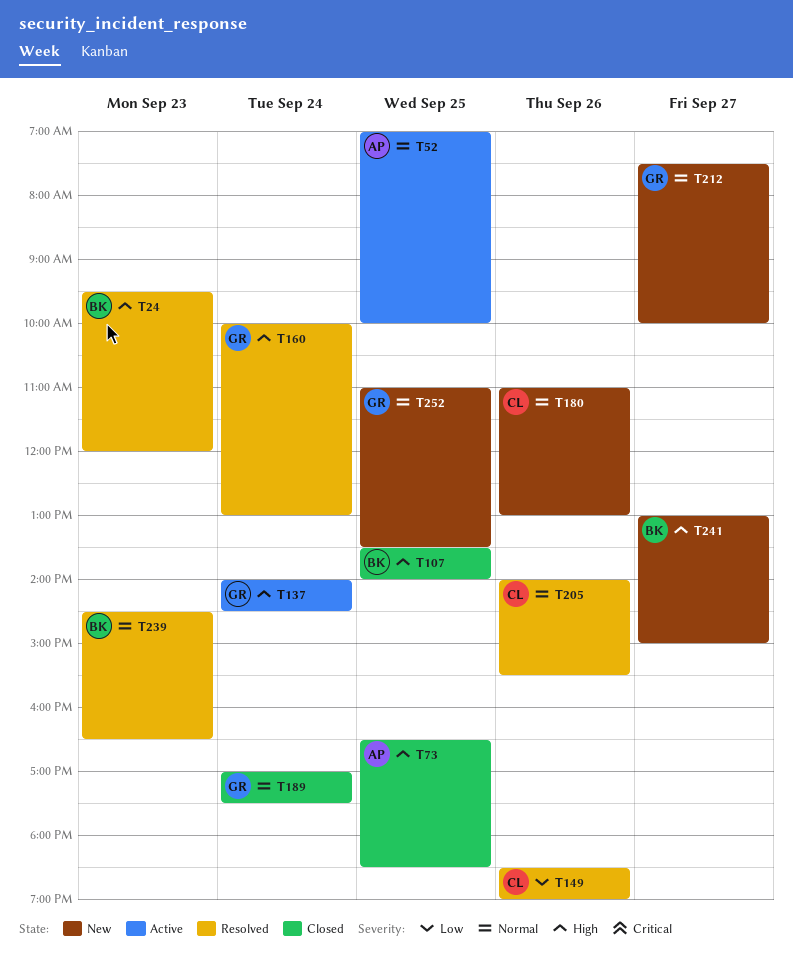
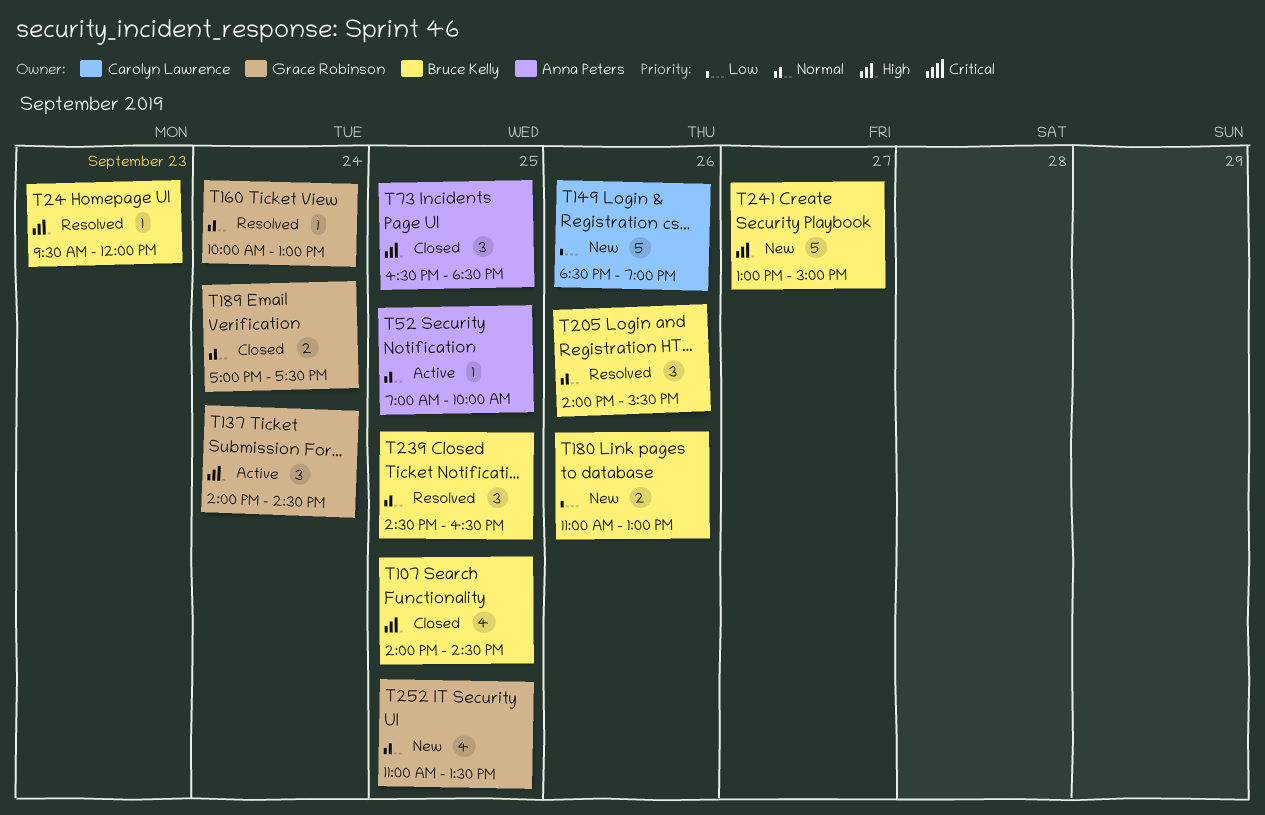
T107, begins: 13:30 -> 14:00
T107, ends: 14:00 -> 14:30
T149, status: Resolved -> New
T160, priority: High -> Normal
T180, owner: Carolyn Lawrence -> Bruce Kelly
T180, priority: Normal -> Low
T205, owner: Carolyn Lawrence -> Bruce Kelly
T212: present -> none
T239, day: Sep 23 -> Sep 25

